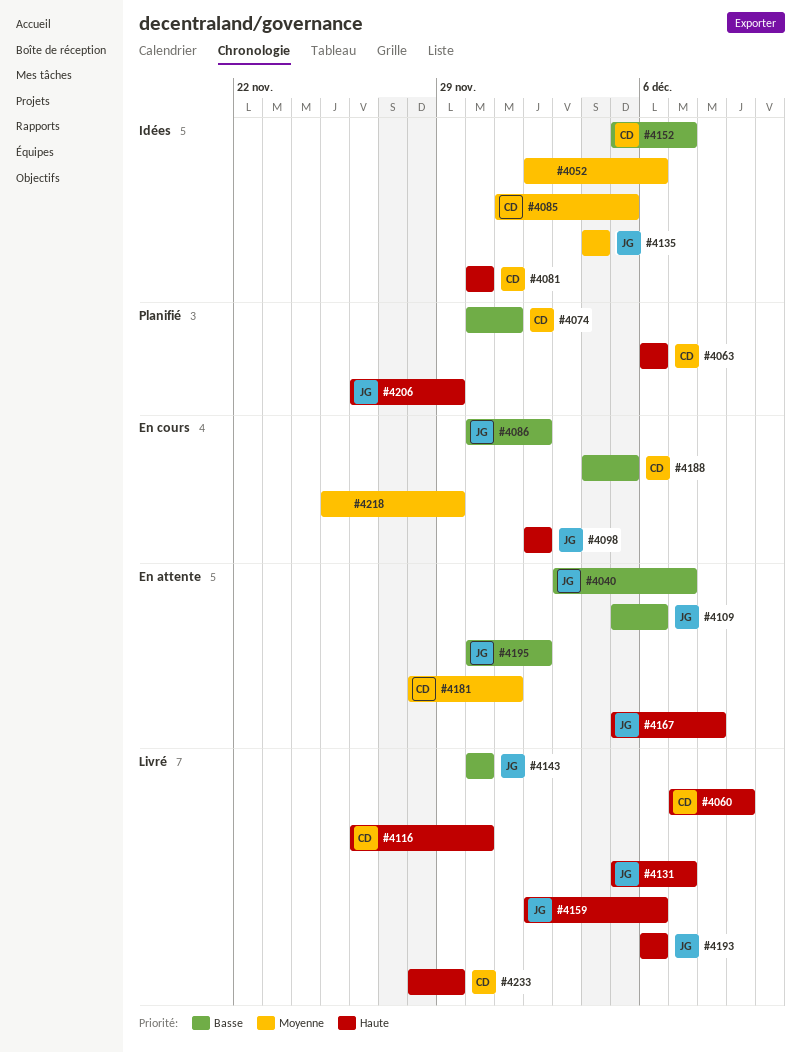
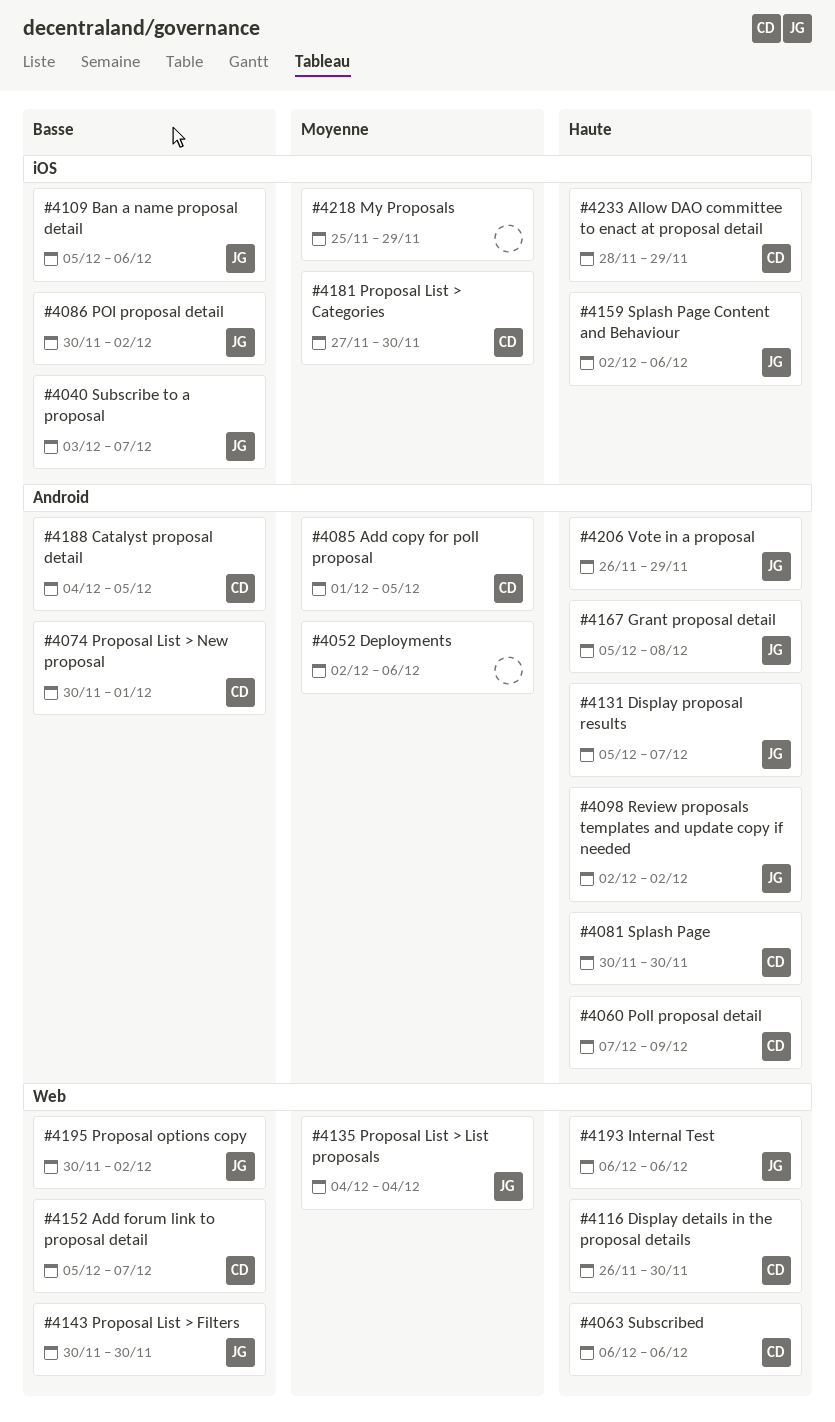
#4181, start: Nov 28 -> Nov 27
#4181, due: Dec 1 -> Nov 30

